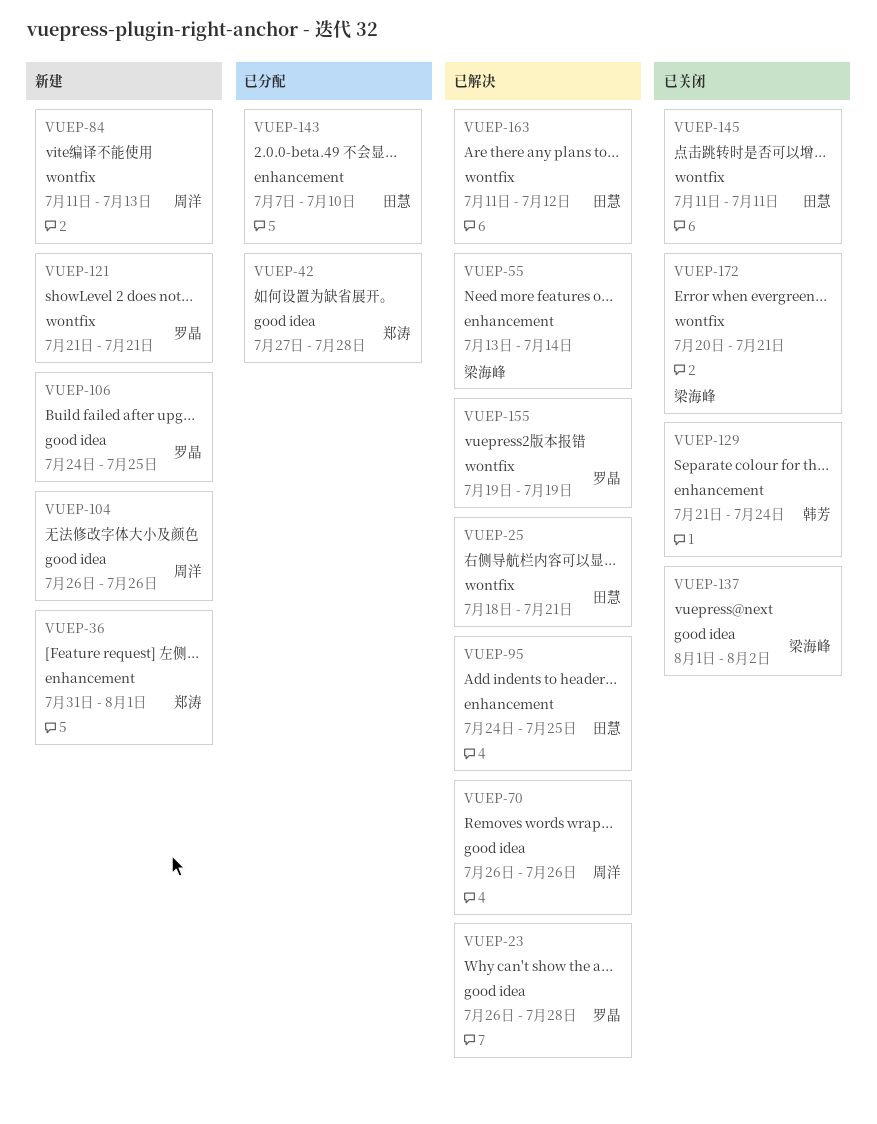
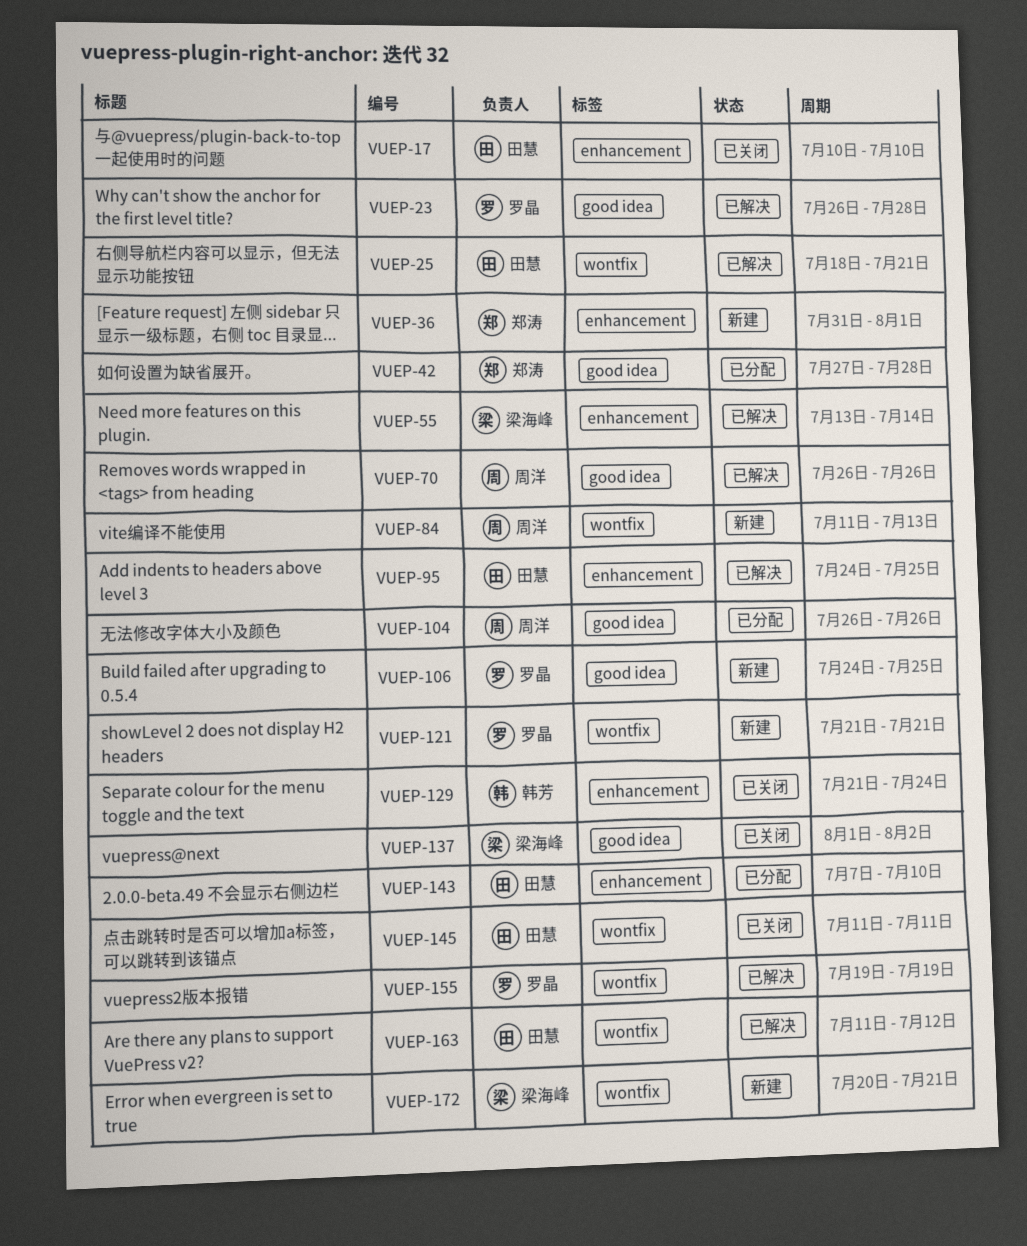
VUEP-17: none -> present
VUEP-104, status: 新建 -> 已分配
VUEP-172, status: 已关闭 -> 新建

